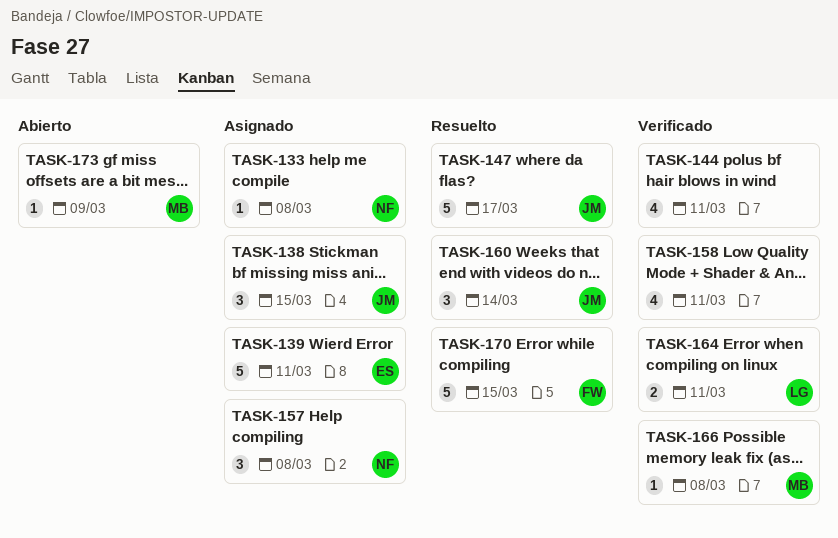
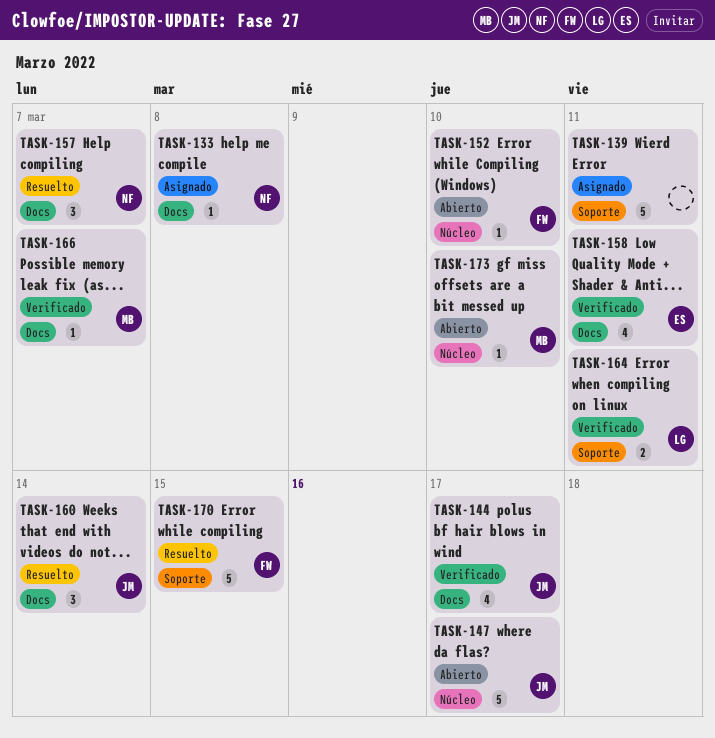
TASK-138: present -> none
TASK-139, owner: ES -> none
TASK-144, owner: none -> JM
TASK-144, due: Mar 11 -> Mar 17
TASK-147, status: Resuelto -> Abierto
TASK-152: none -> present
TASK-157, status: Asignado -> Resuelto
TASK-157, due: Mar 8 -> Mar 7
TASK-158, owner: none -> ES
TASK-166, due: Mar 8 -> Mar 7
TASK-173, due: Mar 9 -> Mar 10

